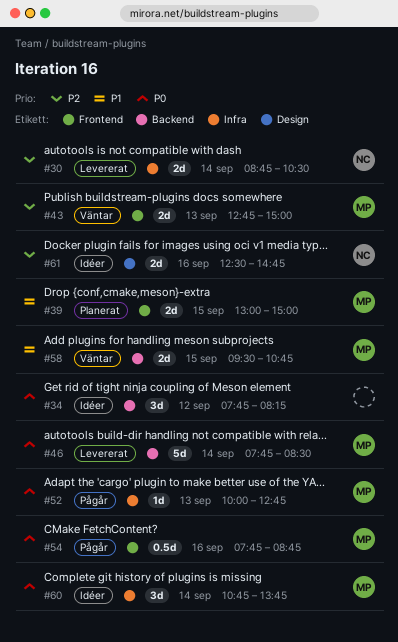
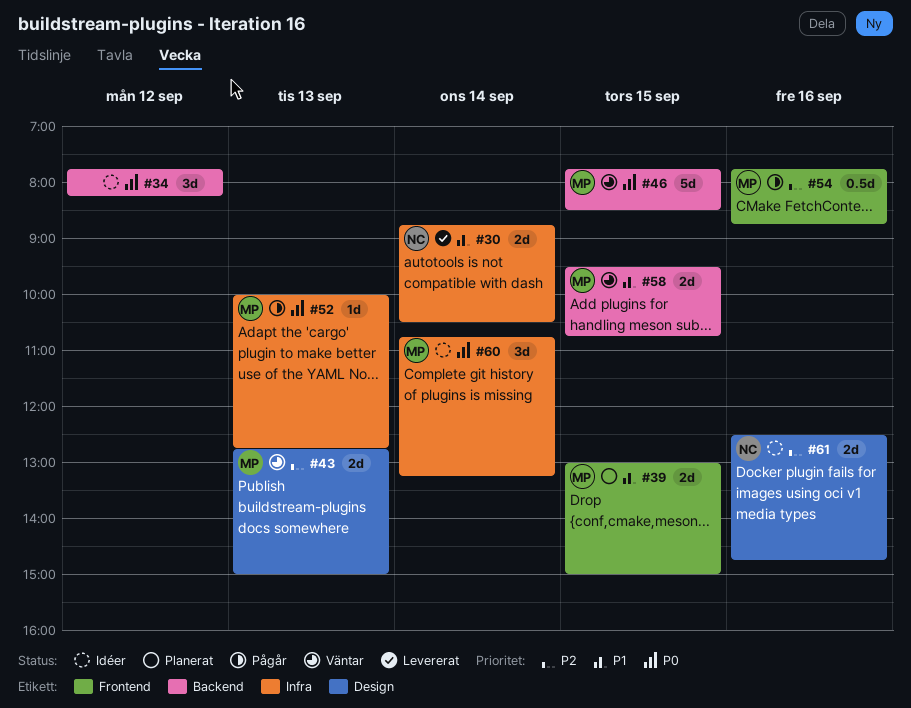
#30, priority: P2 -> P1
#43, label: Frontend -> Design
#46, status: Levererat -> Väntar
#46, day: Sep 14 -> Sep 15
#54, priority: P0 -> P2
#60, ends: 13:45 -> 13:15

